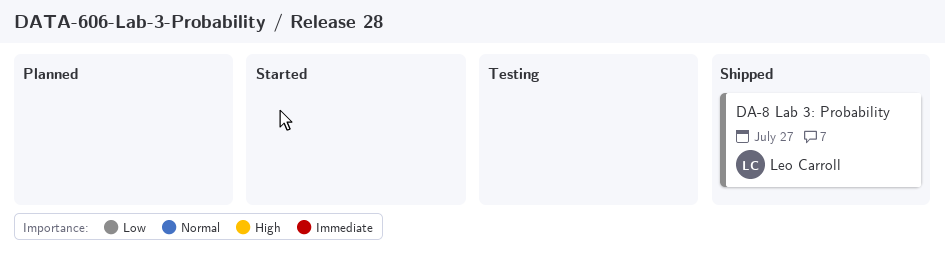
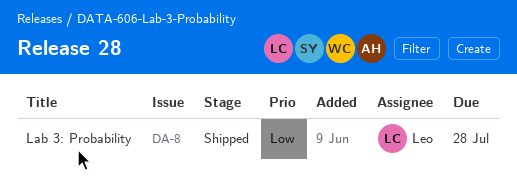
DA-8, due: Jul 27 -> Jul 28

